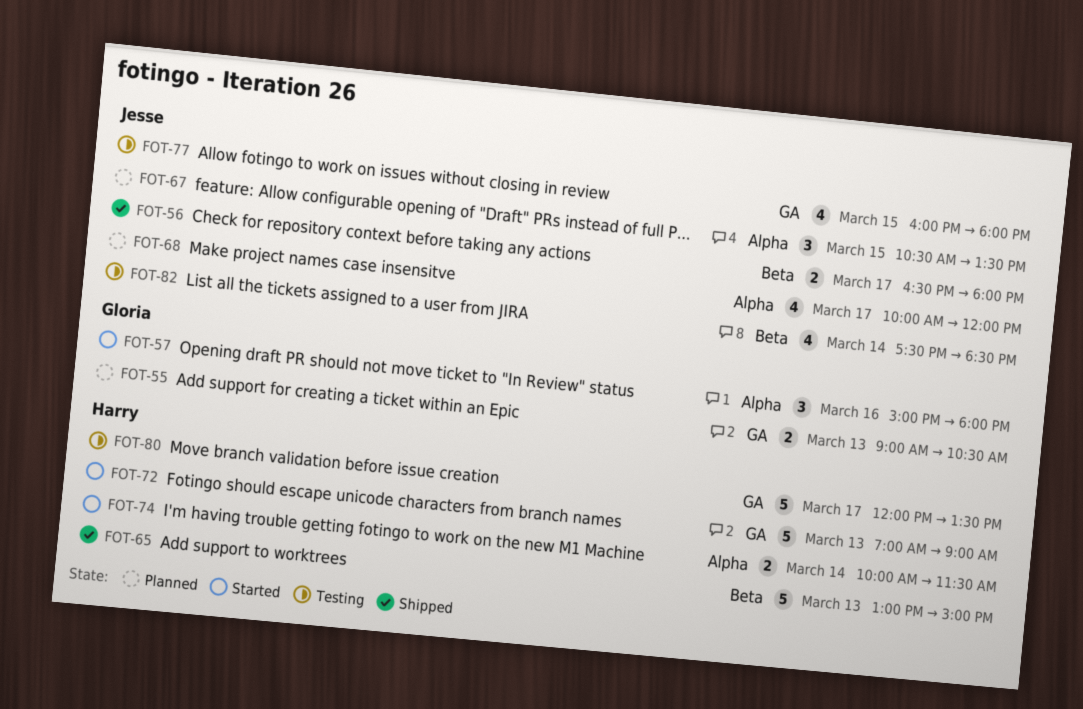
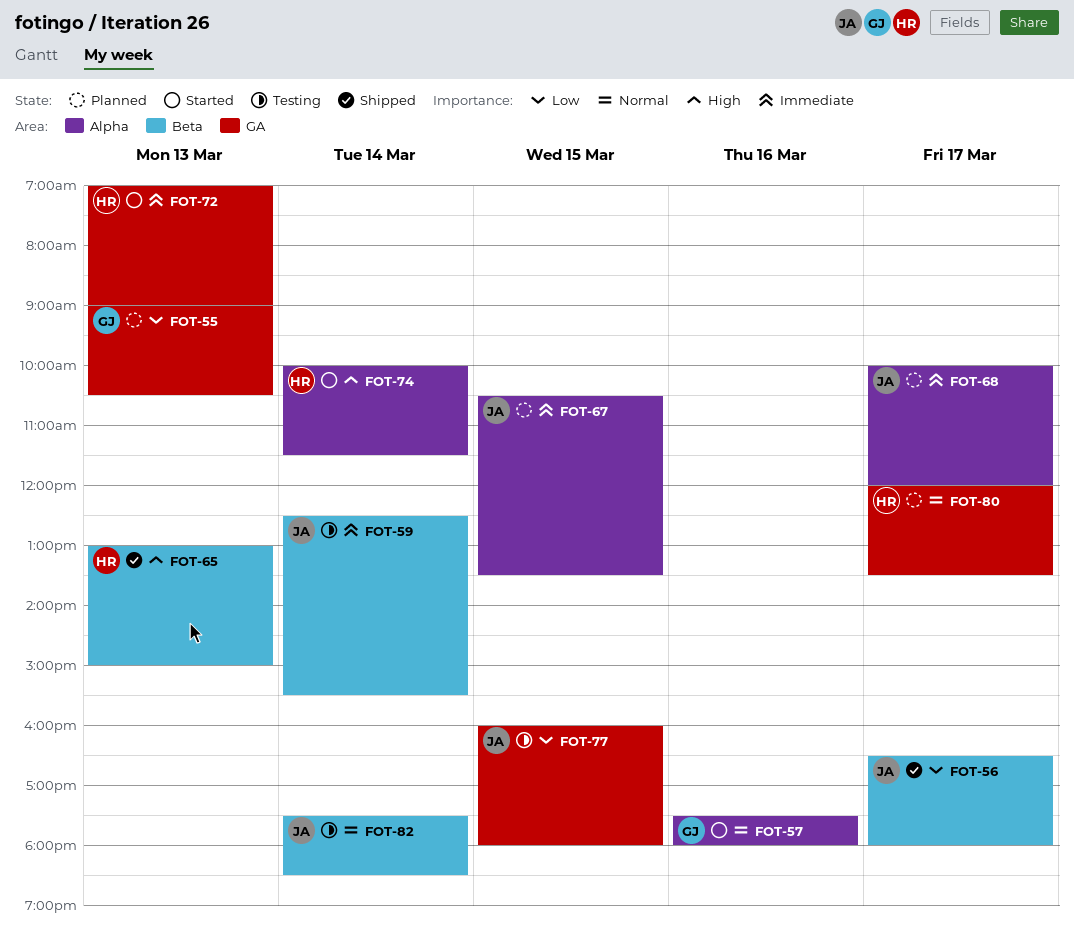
FOT-57, begins: 15:00 -> 17:30
FOT-59: none -> present
FOT-80, status: Testing -> Planned

